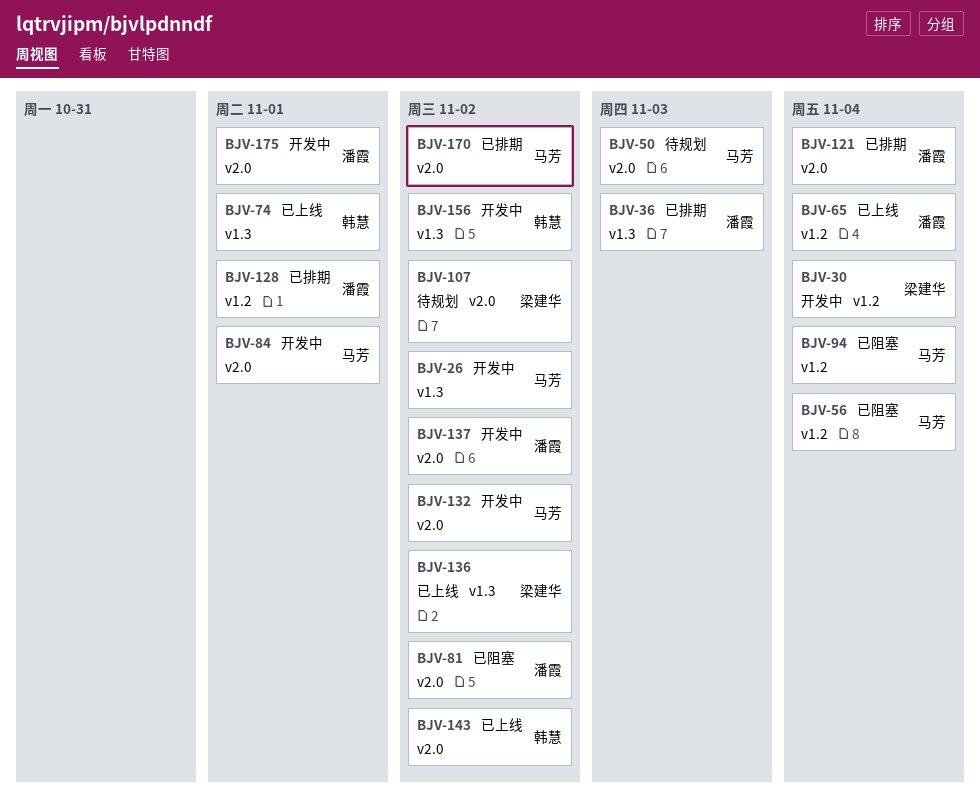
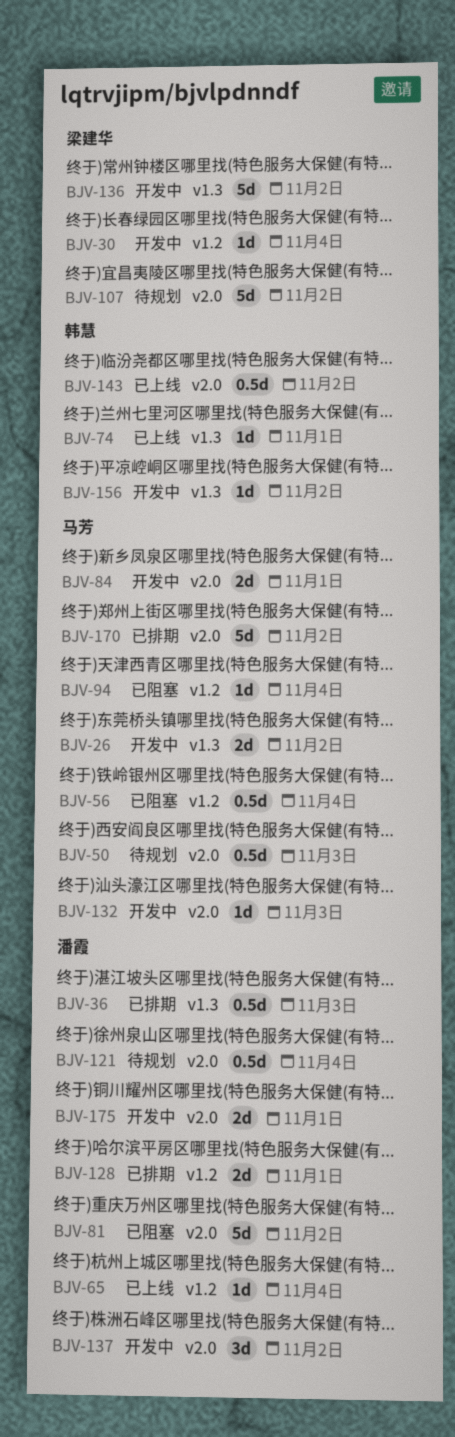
BJV-121, status: 已排期 -> 待规划
BJV-132, due: Nov 2 -> Nov 3
BJV-136, status: 已上线 -> 开发中

